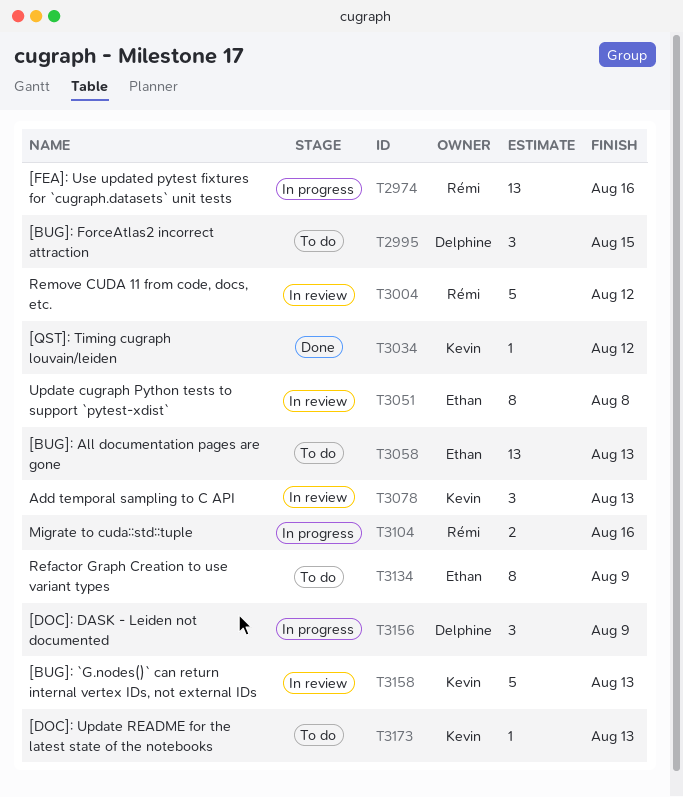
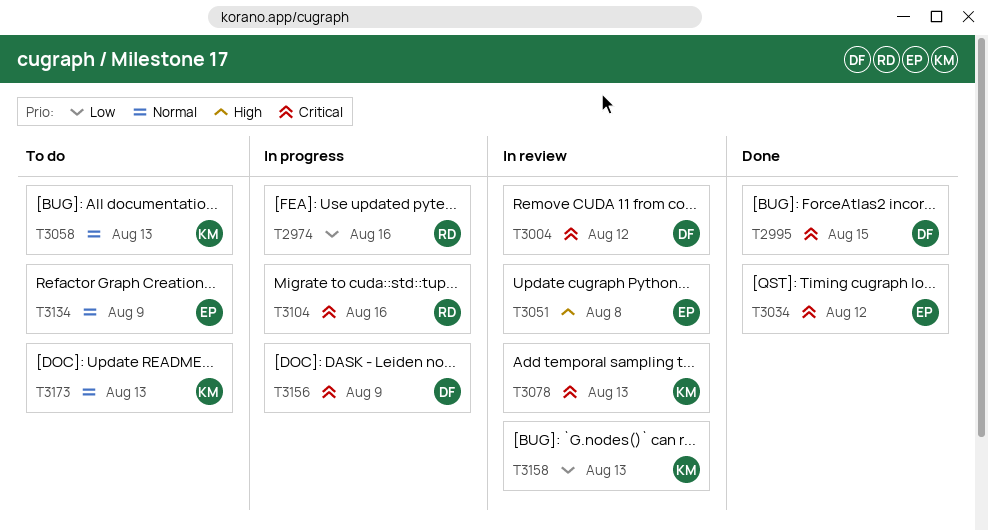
T2995, status: To do -> Done
T3004, owner: Rémi -> Delphine
T3034, owner: Kevin -> Ethan
T3058, owner: Ethan -> Kevin

